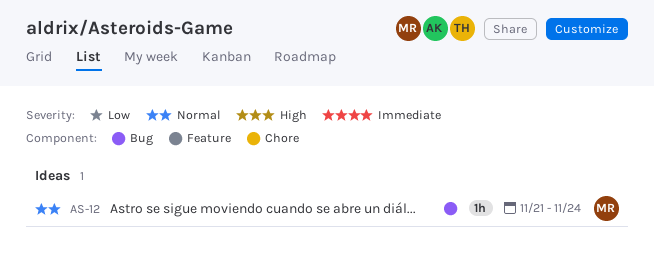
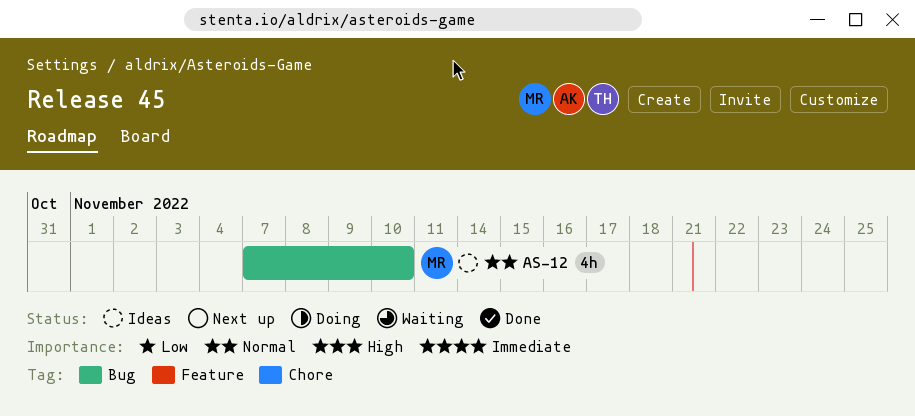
AS-12, estimate: 1h -> 4h
AS-12, start: Nov 21 -> Nov 7
AS-12, due: Nov 24 -> Nov 10

